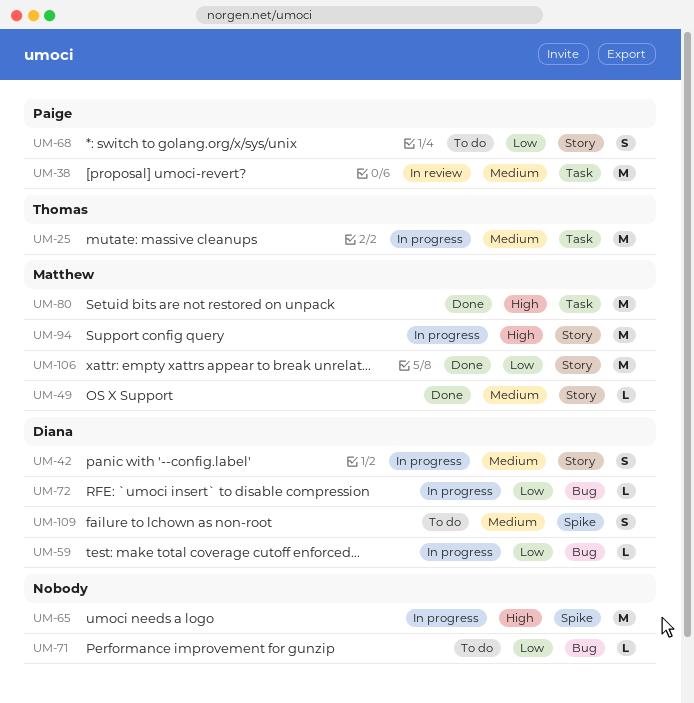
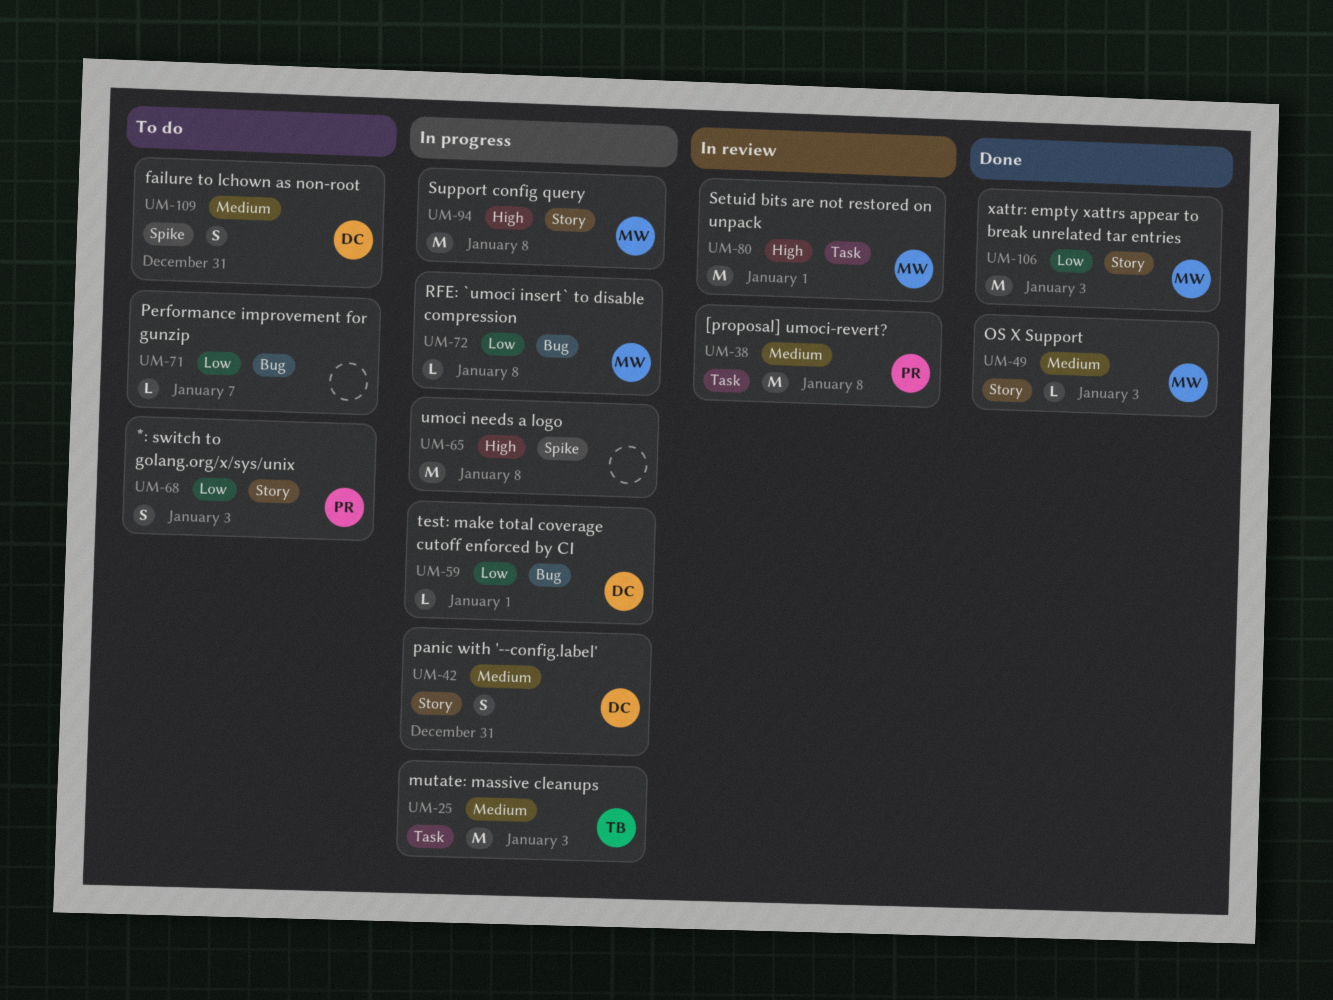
UM-72, owner: Diana -> Matthew
UM-80, status: Done -> In review

